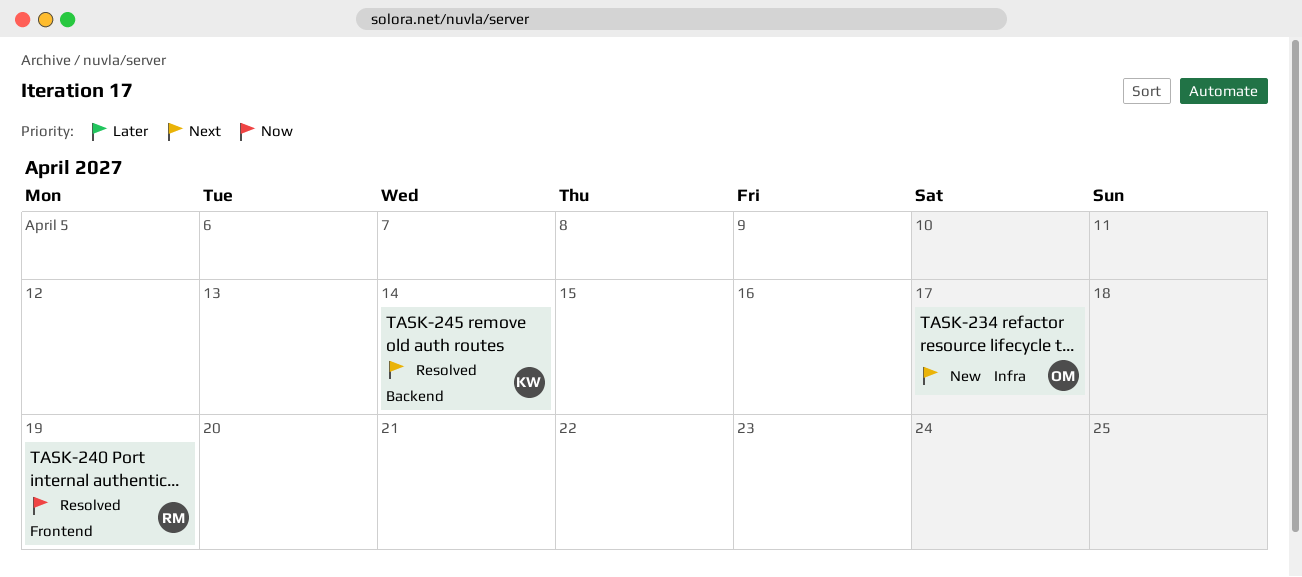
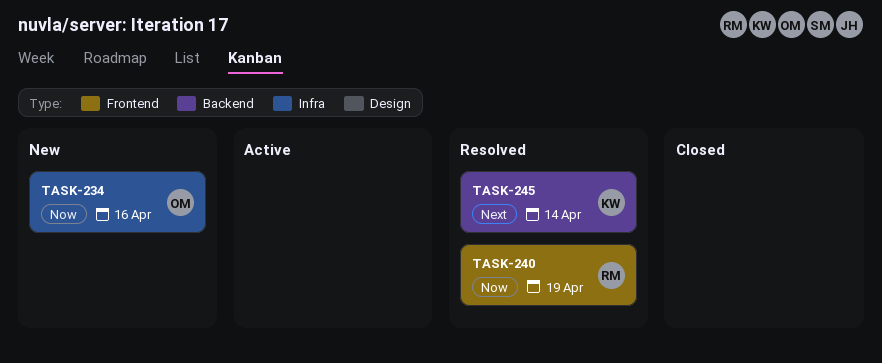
TASK-234, priority: Next -> Now
TASK-234, due: Apr 17 -> Apr 16

